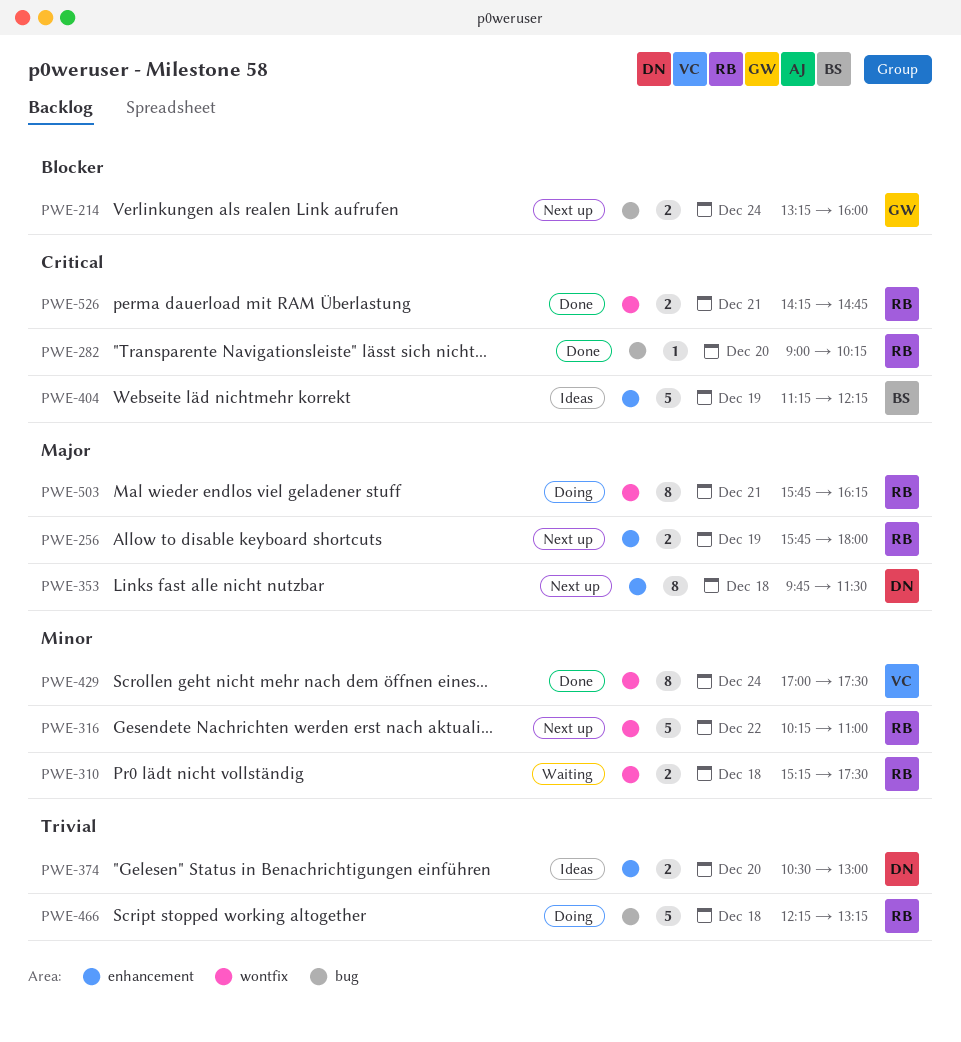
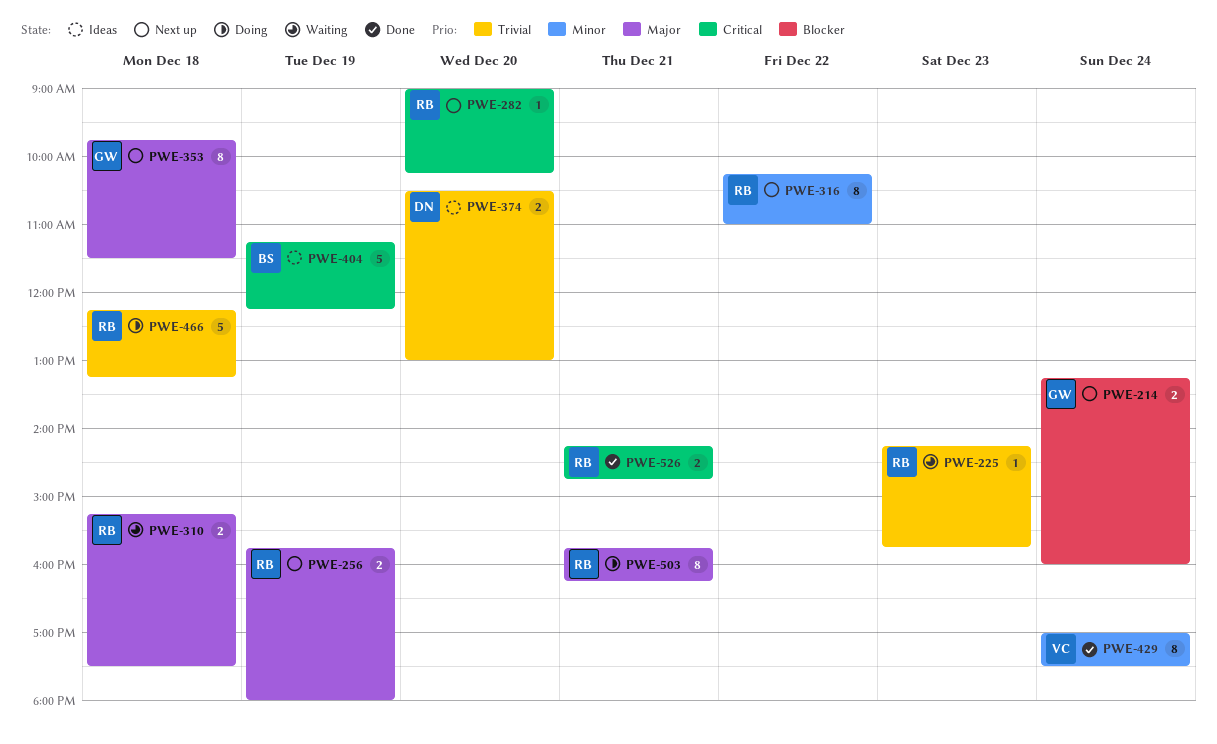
PWE-225: none -> present
PWE-282, status: Done -> Next up
PWE-310, priority: Minor -> Major
PWE-316, estimate: 5 -> 8
PWE-353, owner: DN -> GW

